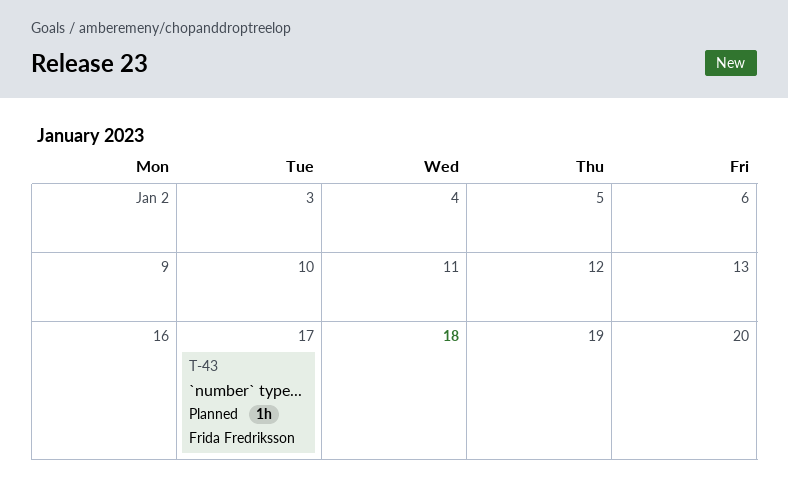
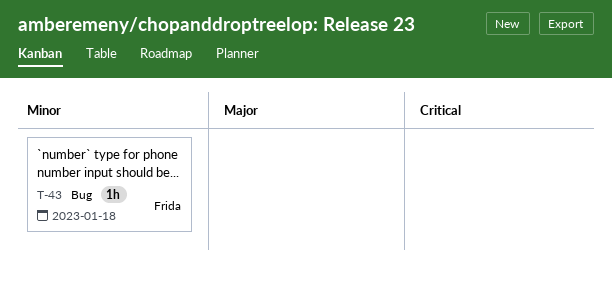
T-43, due: Jan 17 -> Jan 18

